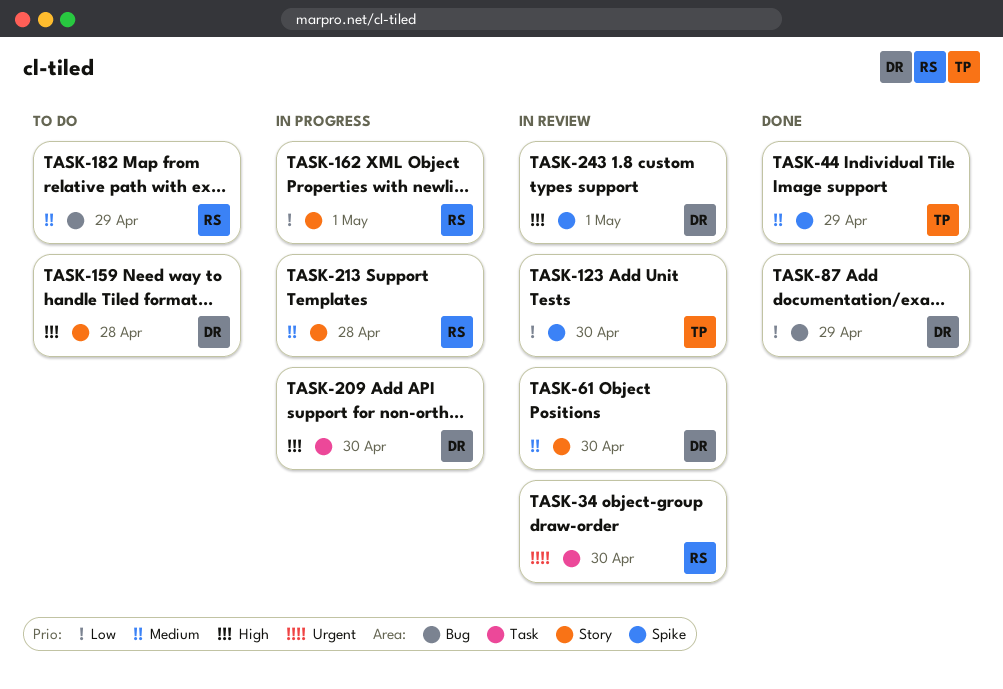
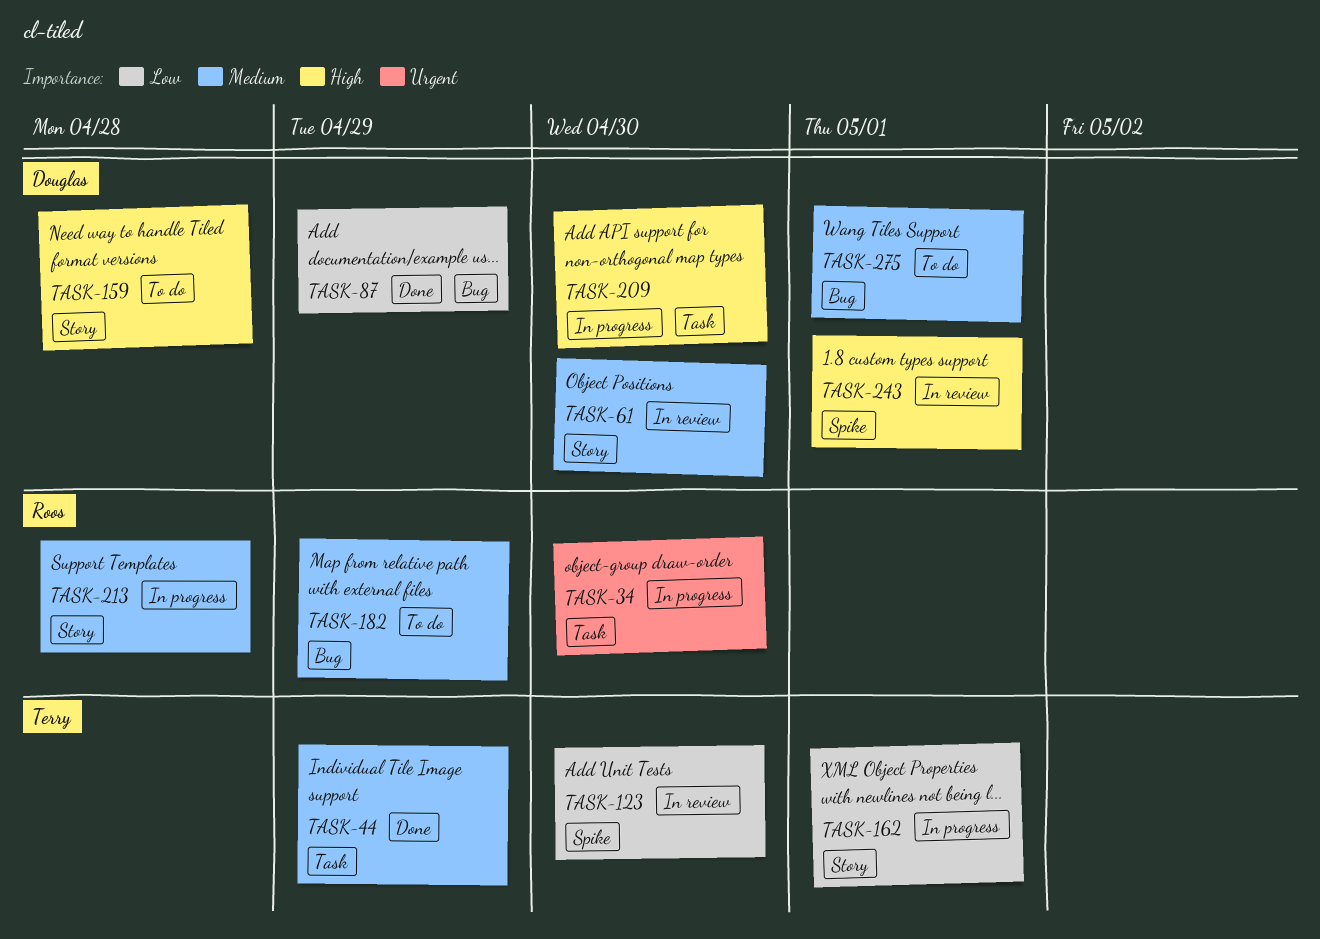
TASK-34, status: In review -> In progress
TASK-44, label: Spike -> Task
TASK-162, owner: Roos -> Terry
TASK-275: none -> present

